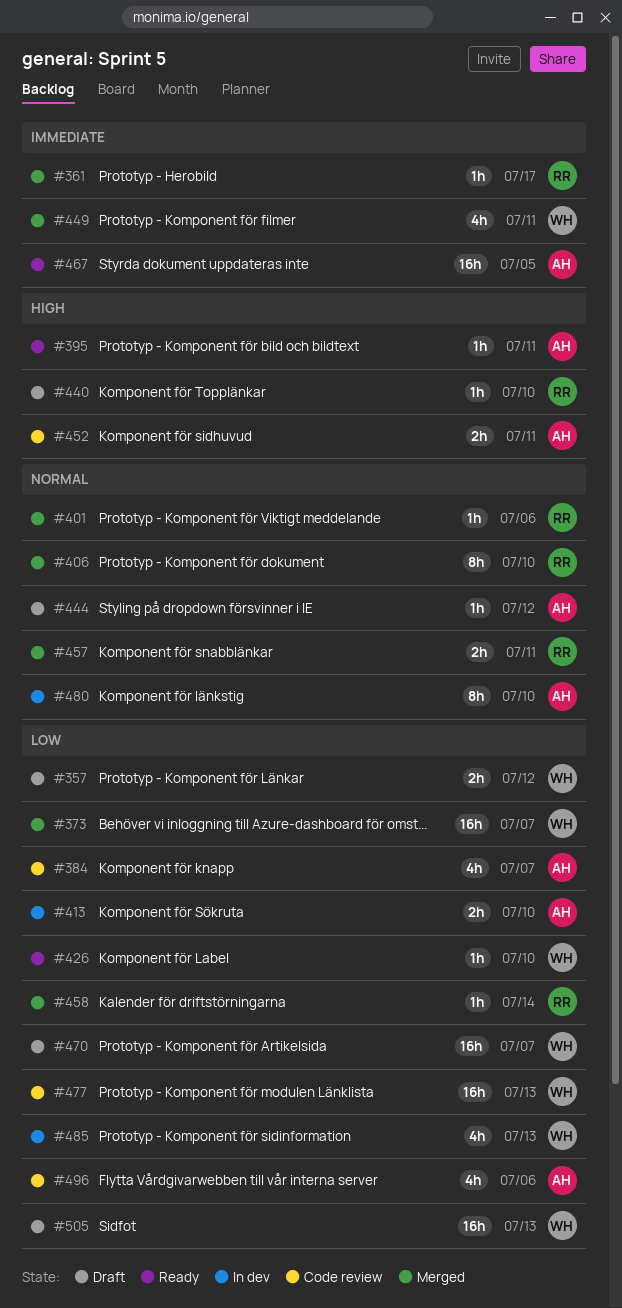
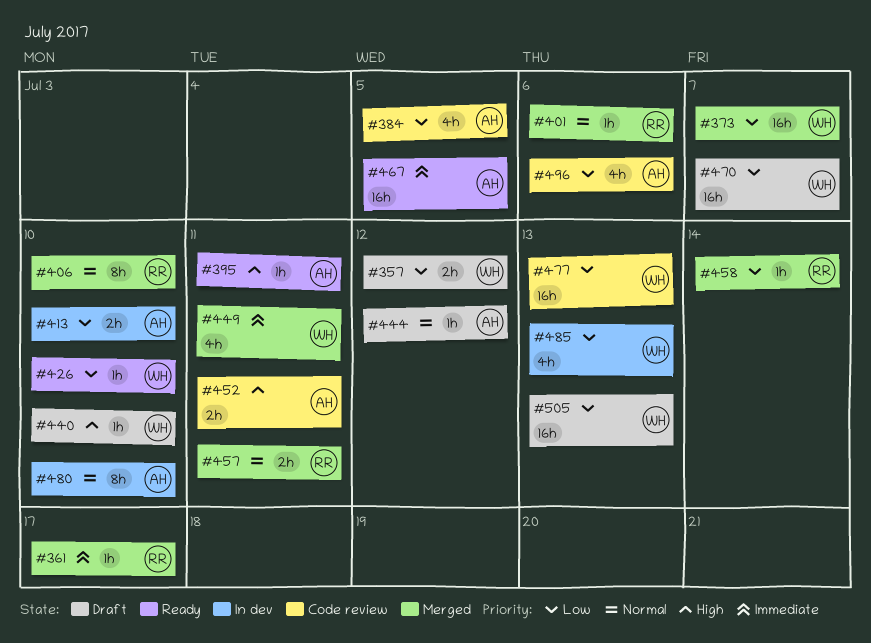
#384, due: Jul 7 -> Jul 5
#440, owner: RR -> WH

